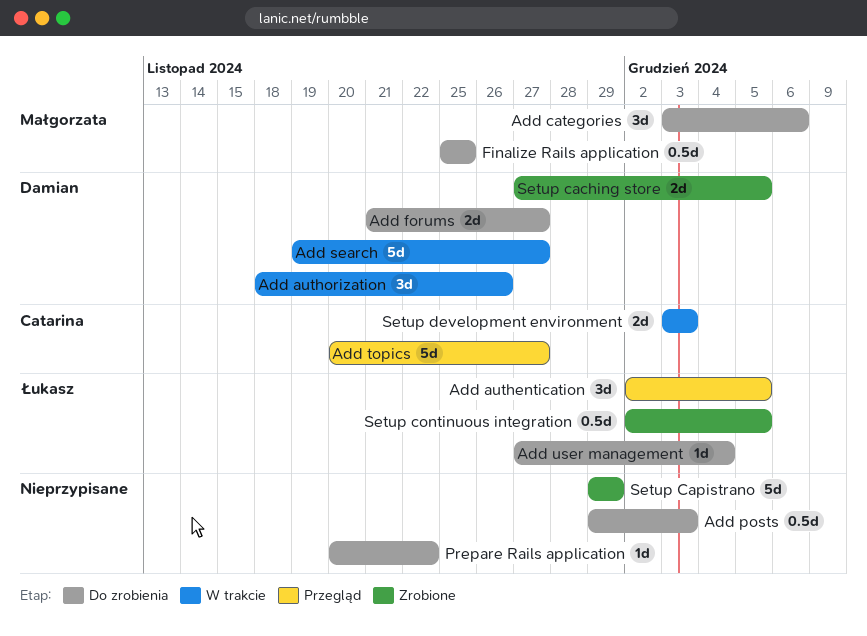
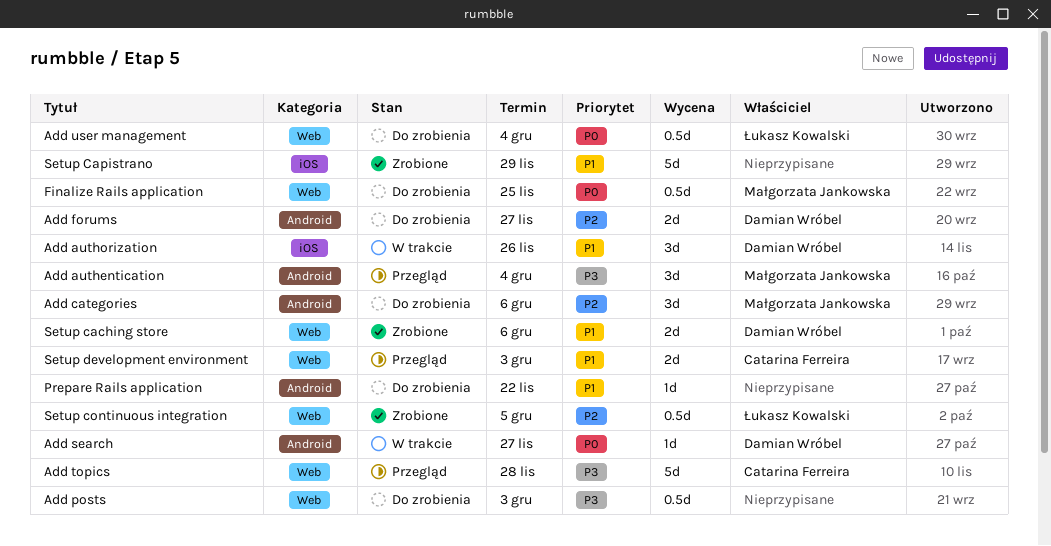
Add authentication, owner: Łukasz Kowalski -> Małgorzata Jankowska
Add authentication, due: Dec 5 -> Dec 4
Add search, estimate: 5d -> 1d
Add topics, due: Nov 27 -> Nov 28
Add user management, estimate: 1d -> 0.5d
Setup caching store, due: Dec 5 -> Dec 6
Setup development environment, status: W trakcie -> Przegląd

